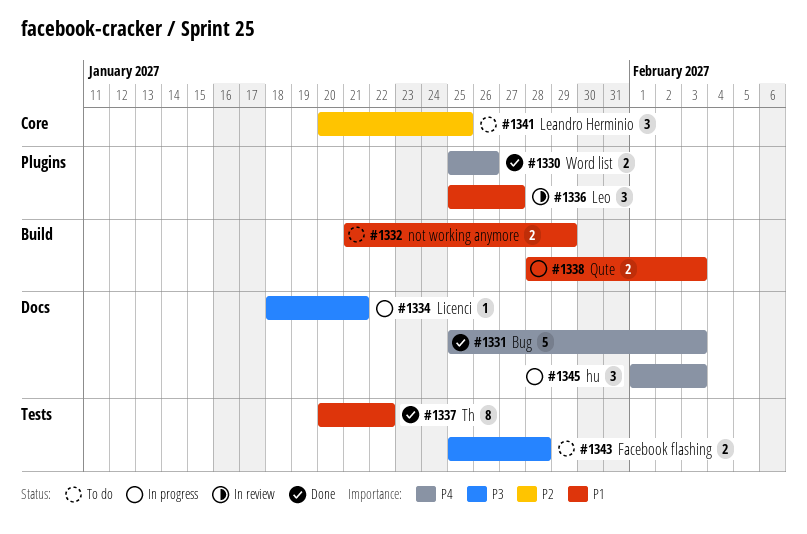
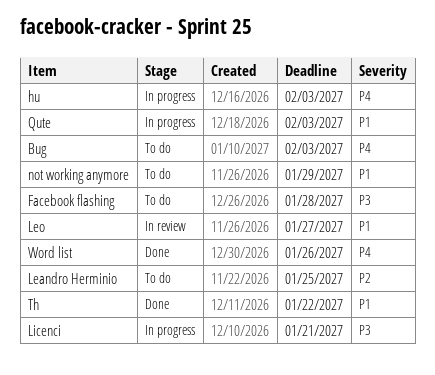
Bug, status: Done -> To do

